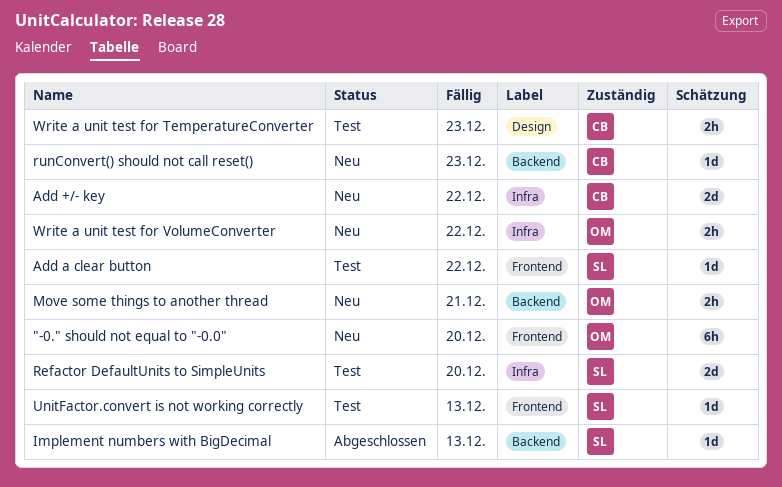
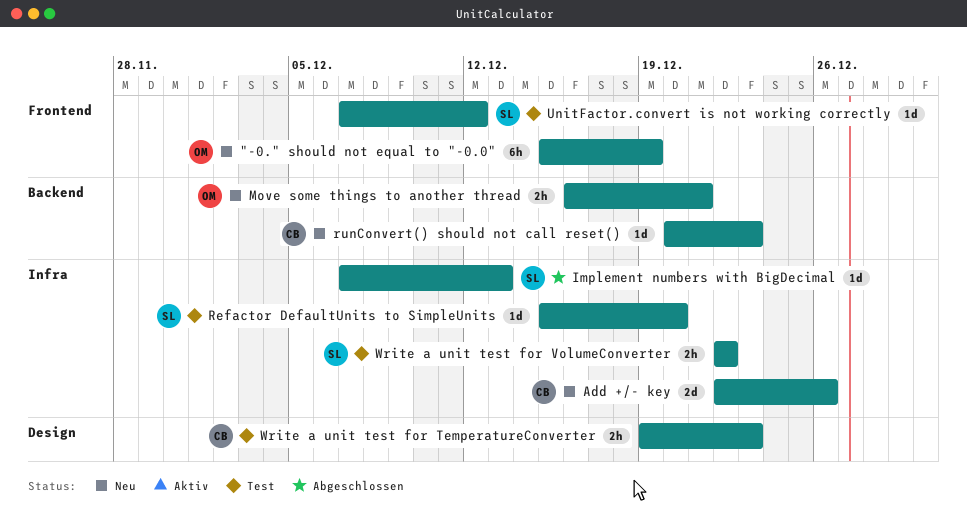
"-0." should not equal to "-0.0", due: Dec 20 -> Dec 19
Add +/- key, due: Dec 22 -> Dec 26
Add a clear button: present -> none
Implement numbers with BigDecimal, label: Backend -> Infra
Refactor DefaultUnits to SimpleUnits, estimate: 2d -> 1d
UnitFactor.convert is not working correctly, due: Dec 13 -> Dec 12
Write a unit test for VolumeConverter, status: Neu -> Test
Write a unit test for VolumeConverter, owner: OM -> SL

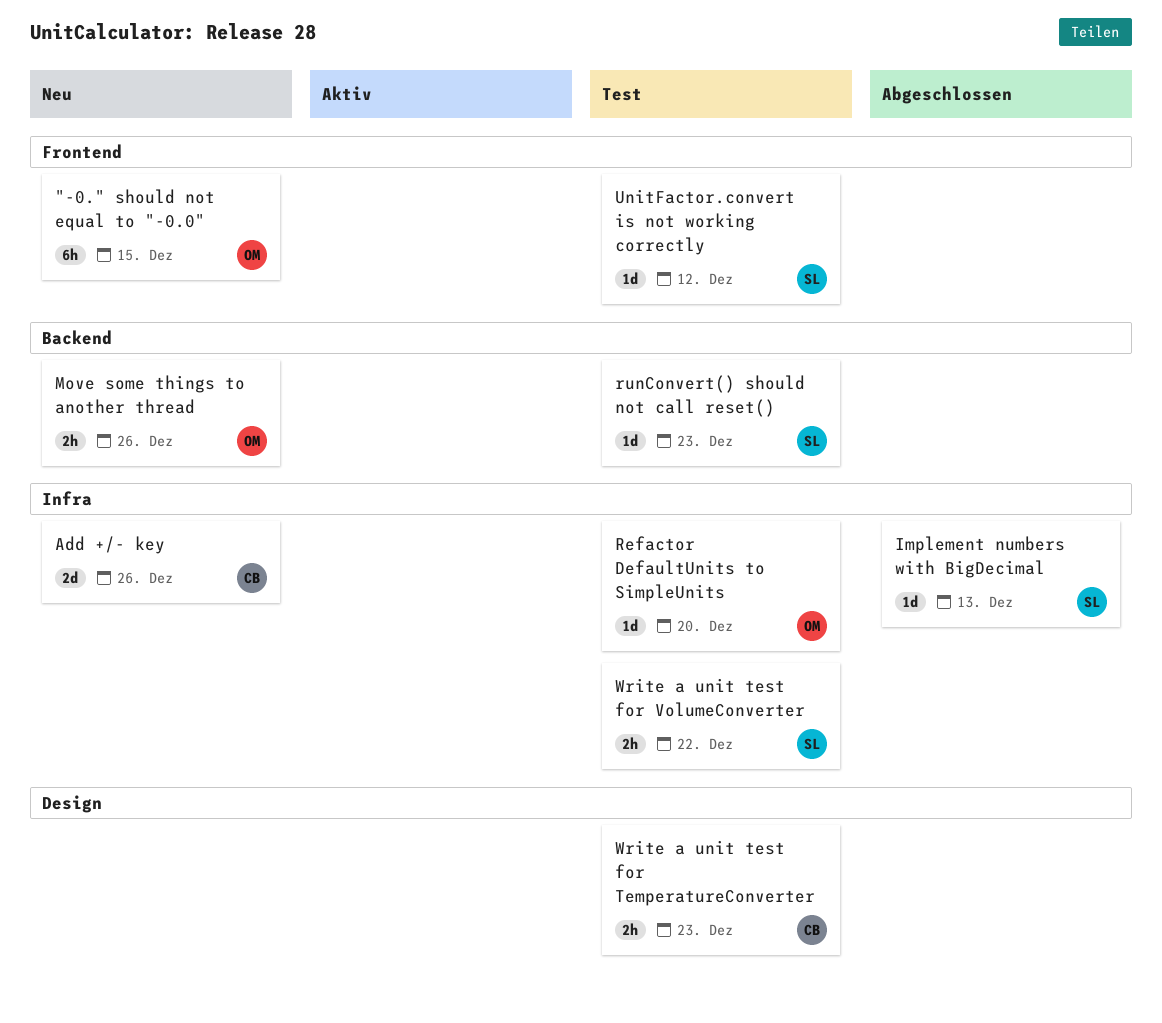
"-0." should not equal to "-0.0", due: Dec 19 -> Dec 15
Move some things to another thread, due: Dec 21 -> Dec 26
Refactor DefaultUnits to SimpleUnits, owner: SL -> OM
runConvert() should not call reset(), status: Neu -> Test
runConvert() should not call reset(), owner: CB -> SL

